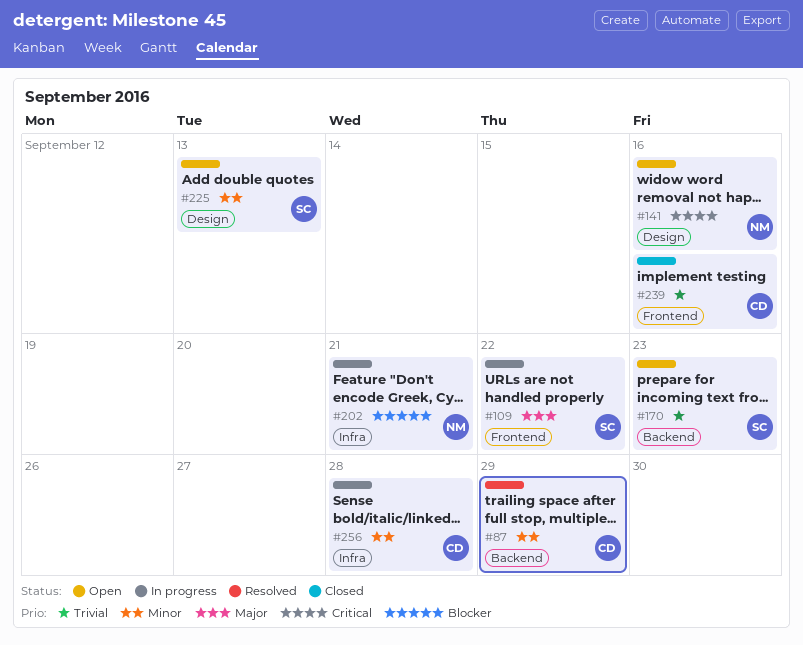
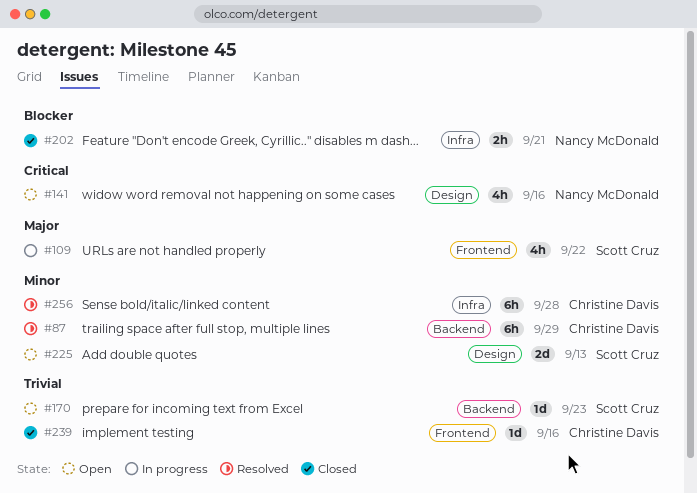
#202, status: In progress -> Closed
#256, status: In progress -> Resolved

